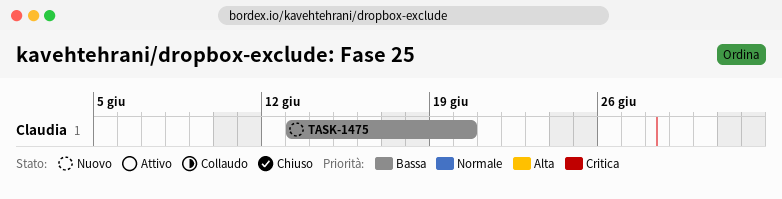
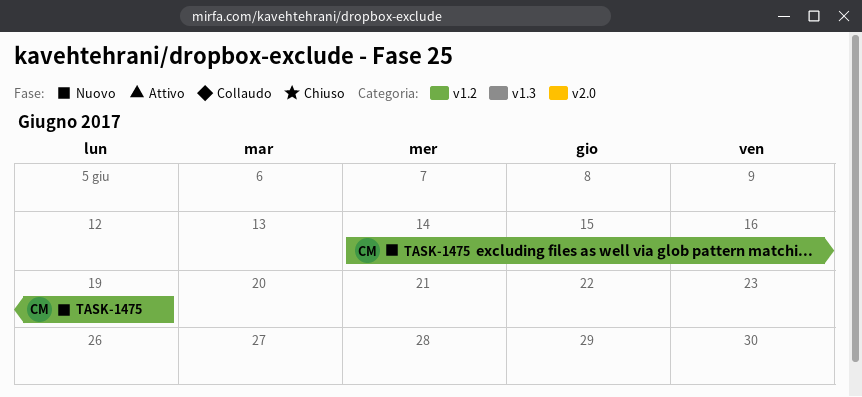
TASK-1475, start: Jun 13 -> Jun 14
TASK-1475, due: Jun 20 -> Jun 19

